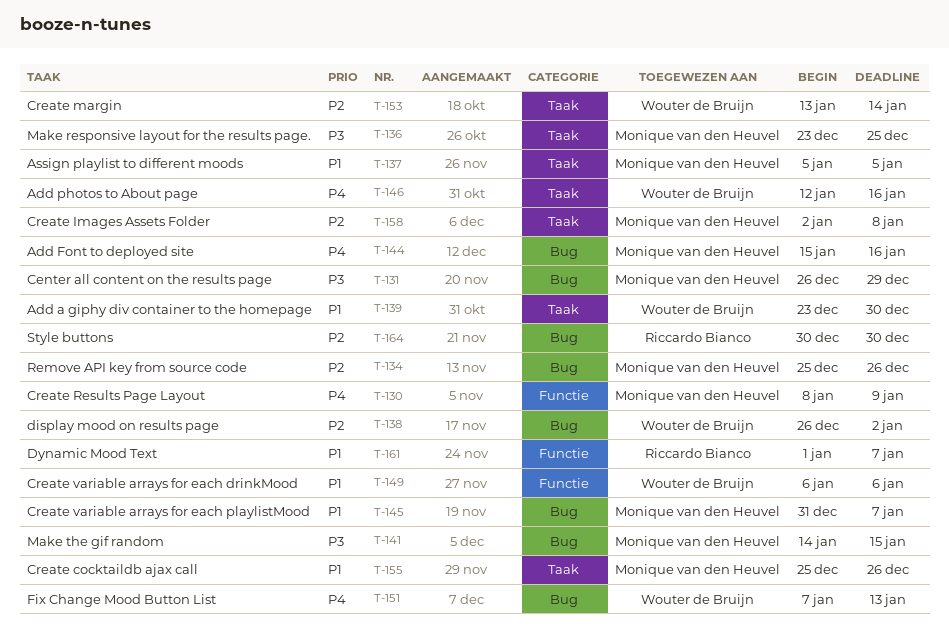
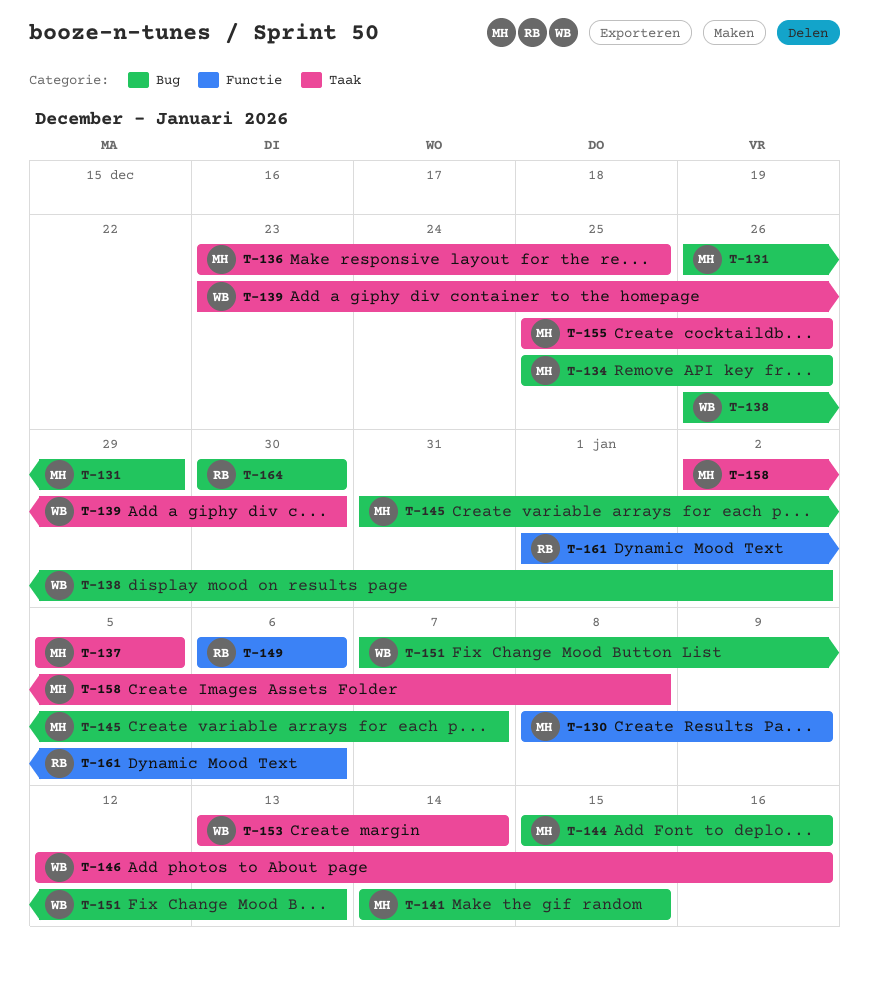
T-149, owner: Wouter de Bruijn -> Riccardo Bianco
T-161, due: Jan 7 -> Jan 6

